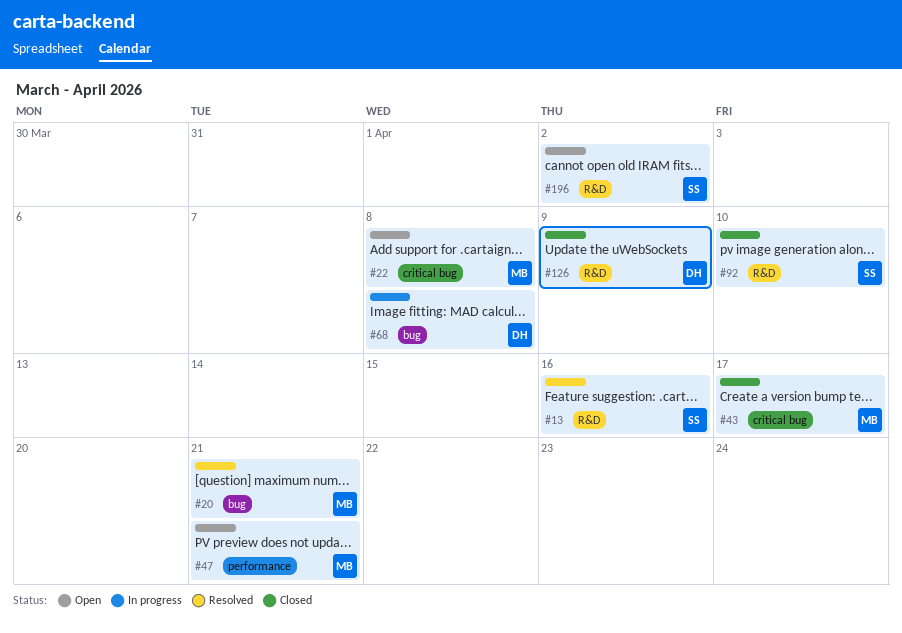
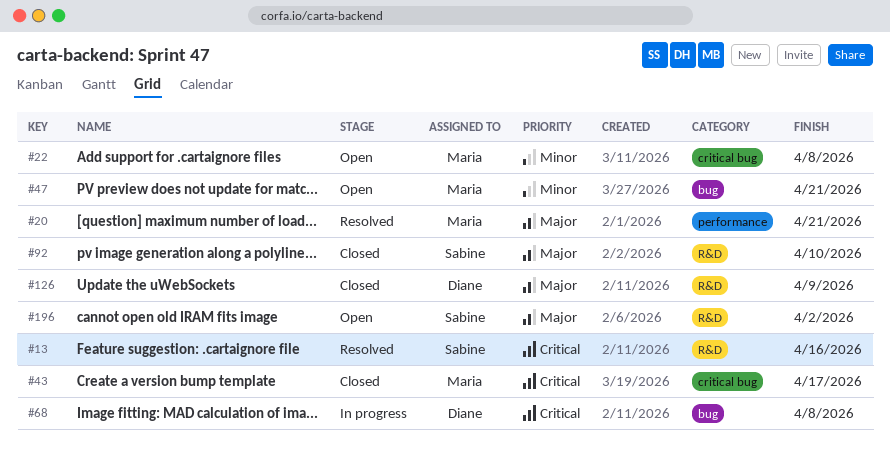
#20, label: bug -> performance
#47, label: performance -> bug

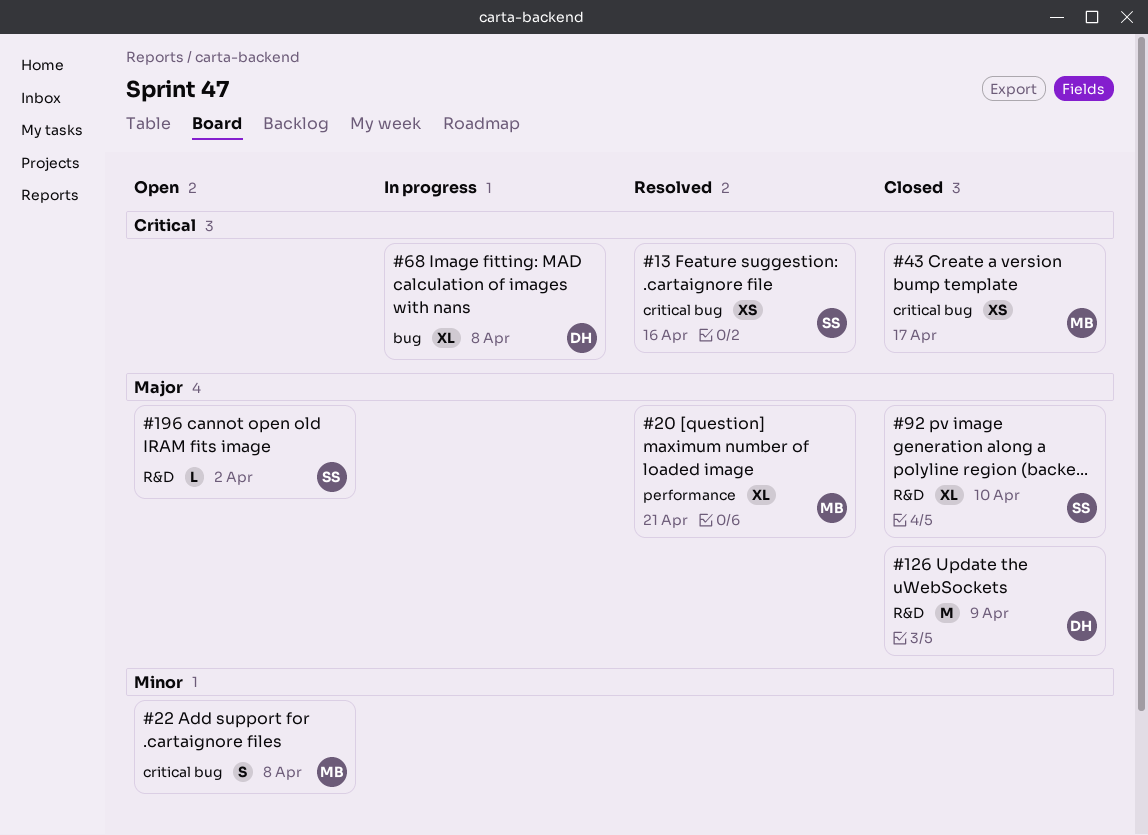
#13, label: R&D -> critical bug
#47: present -> none

